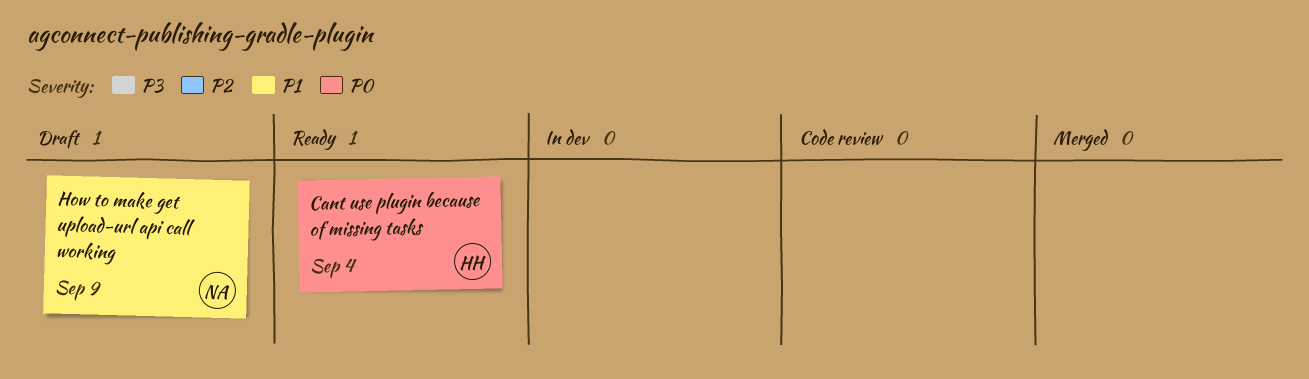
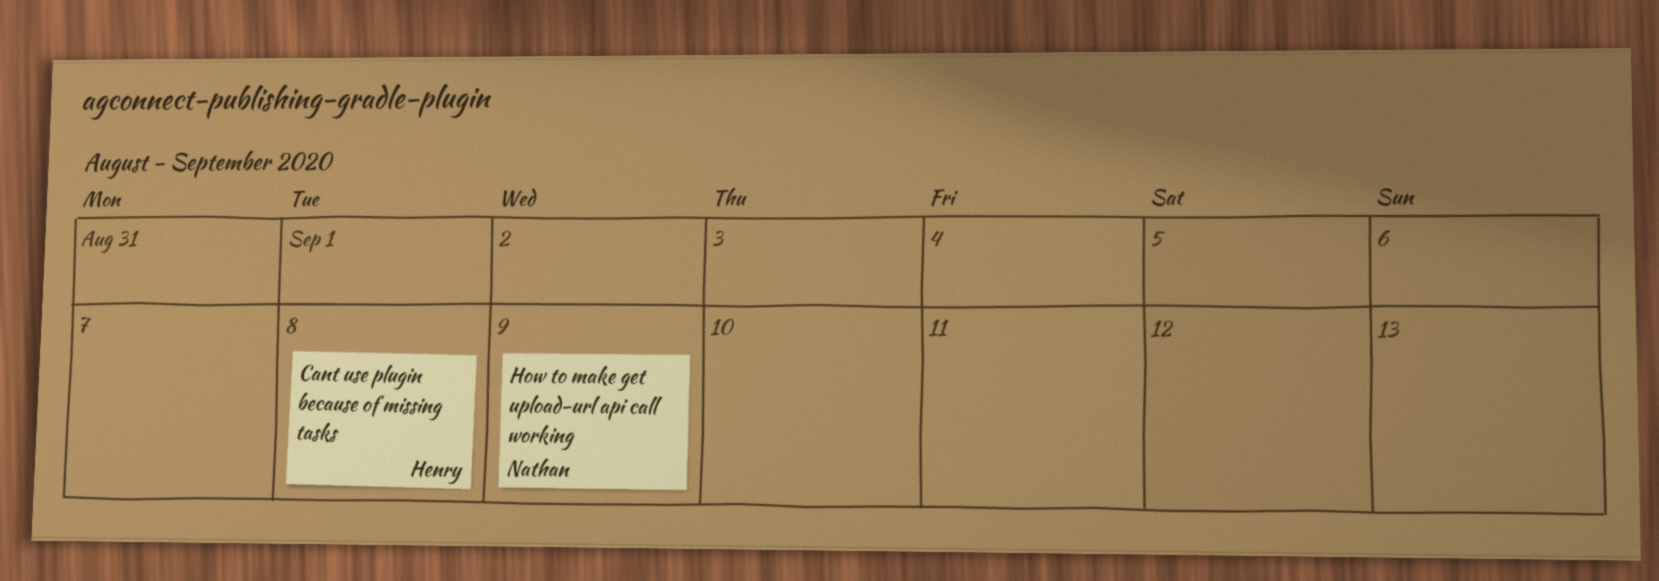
Cant use plugin because of missing tasks, due: Sep 4 -> Sep 8

